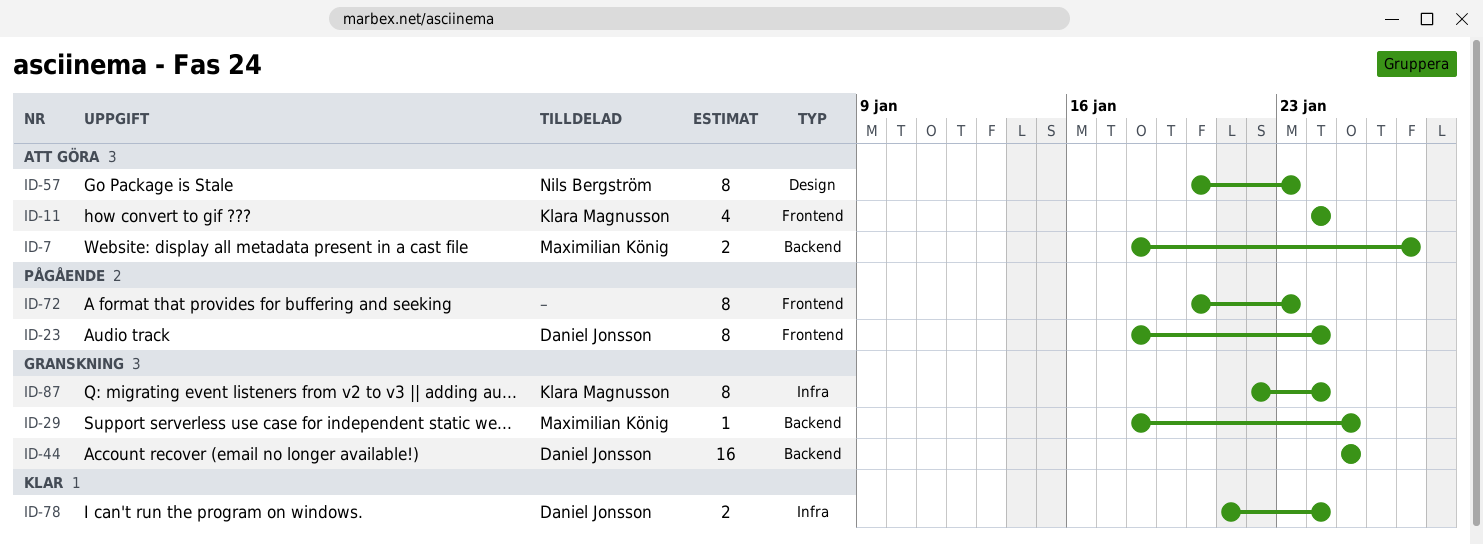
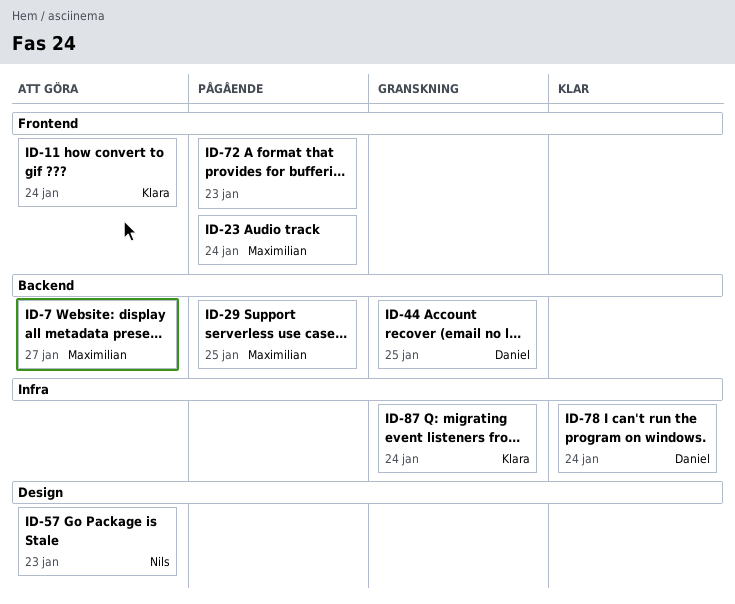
ID-23, owner: Daniel Jonsson -> Maximilian König
ID-29, status: Granskning -> Pågående

